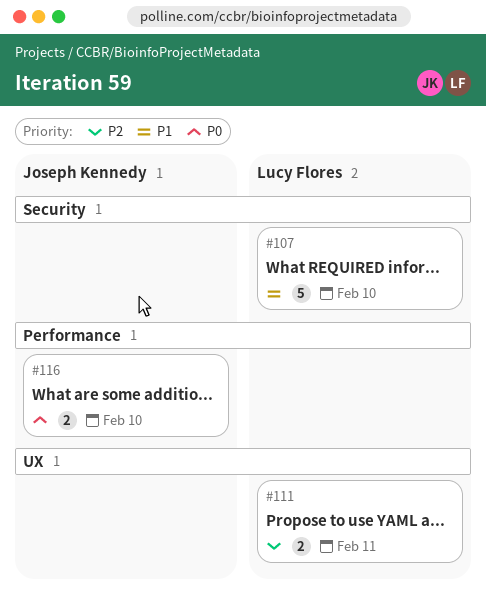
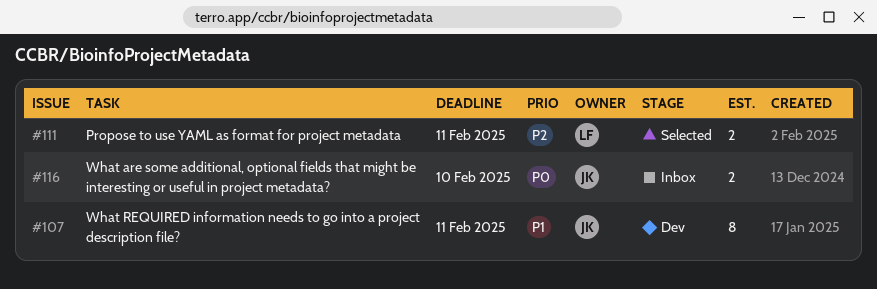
#107, owner: Lucy Flores -> Joseph Kennedy
#107, estimate: 5 -> 8
#107, due: Feb 10 -> Feb 11

